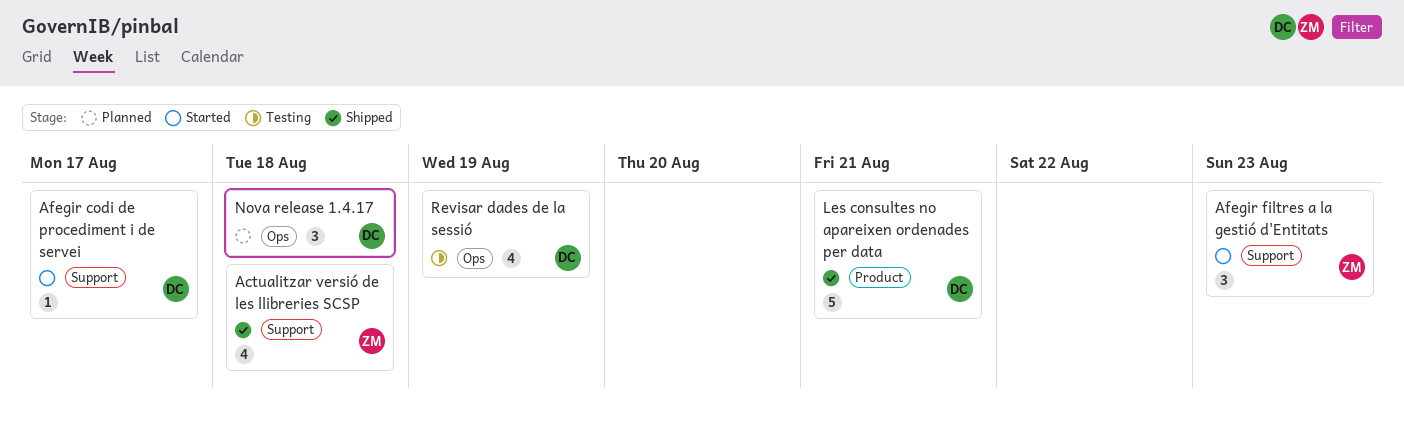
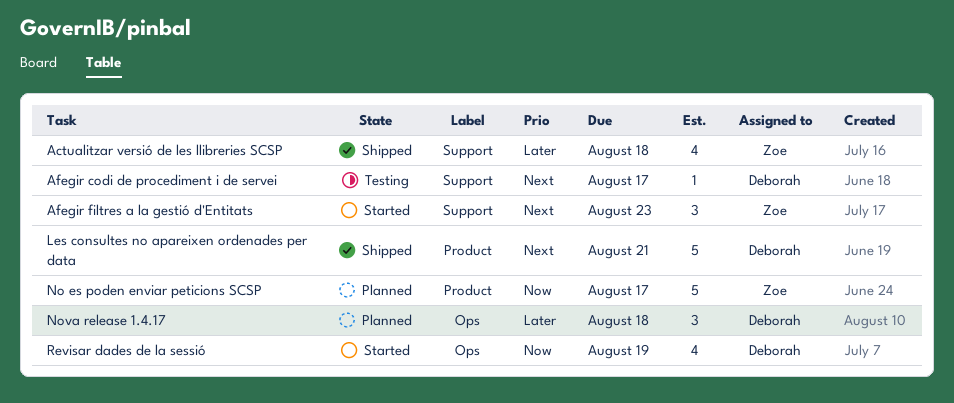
Afegir codi de procediment i de servei, status: Started -> Testing
No es poden enviar peticions SCSP: none -> present
Revisar dades de la sessió, status: Testing -> Started

